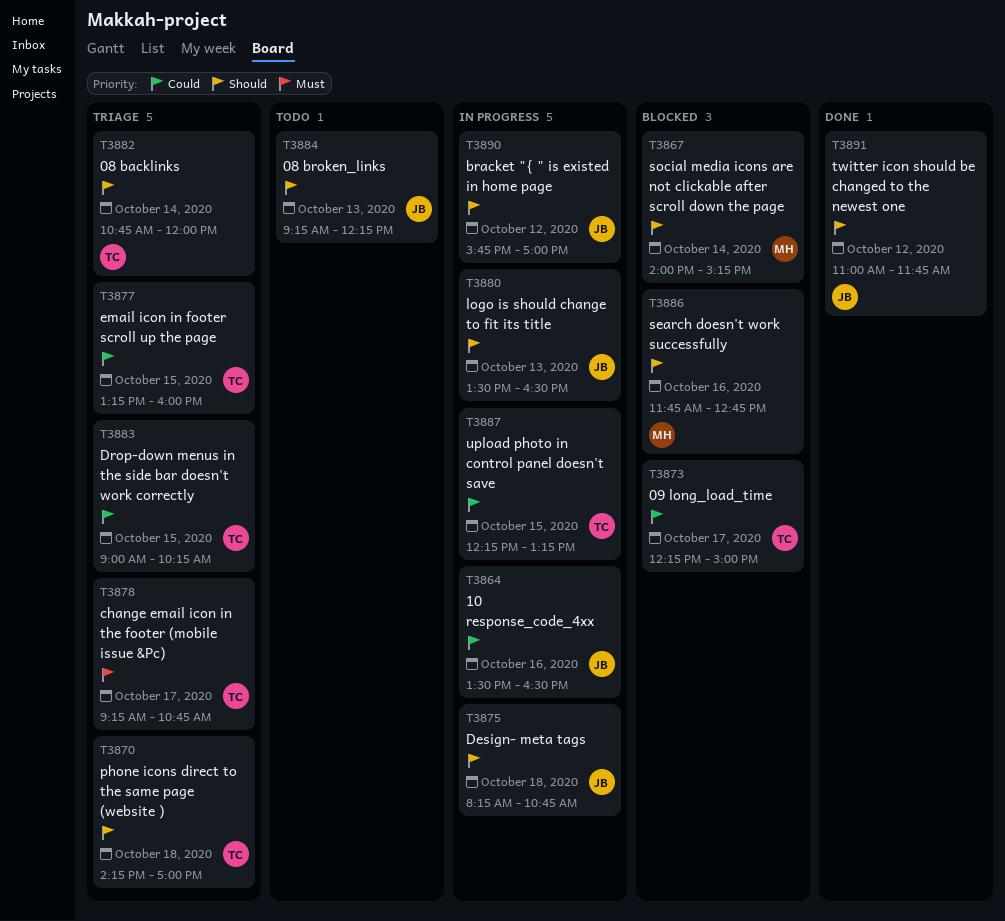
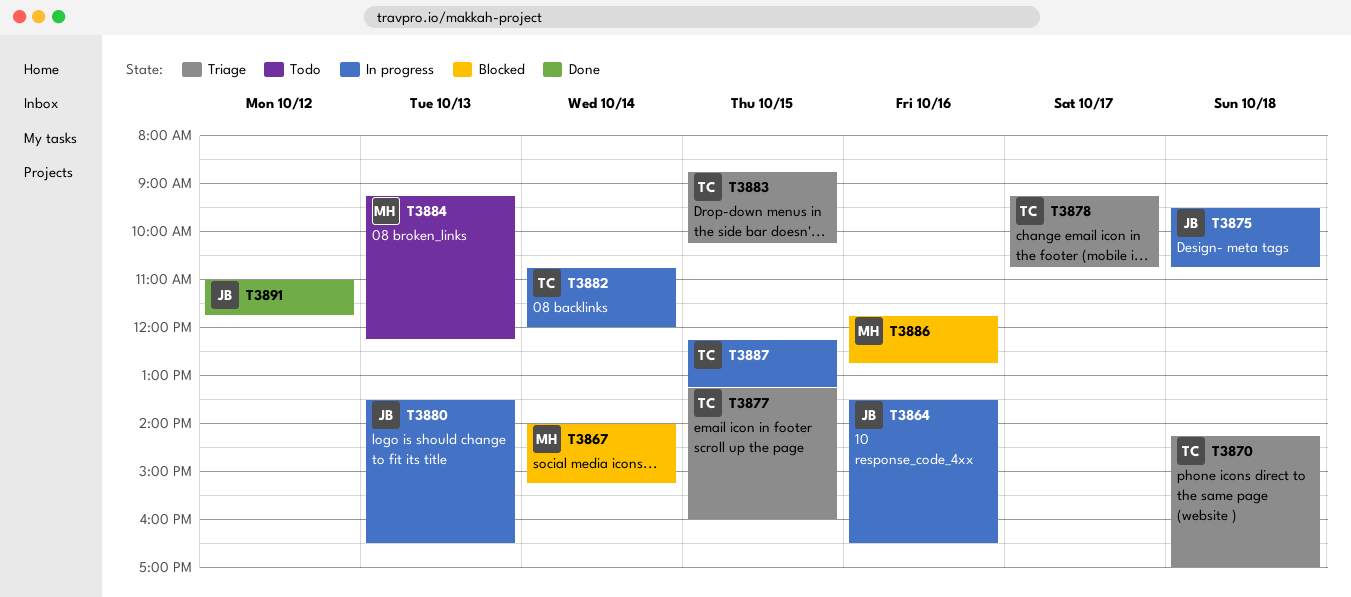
T3873: present -> none
T3875, begins: 08:15 -> 09:30
T3882, status: Triage -> In progress
T3883, begins: 09:00 -> 08:45
T3884, owner: JB -> MH
T3890: present -> none

